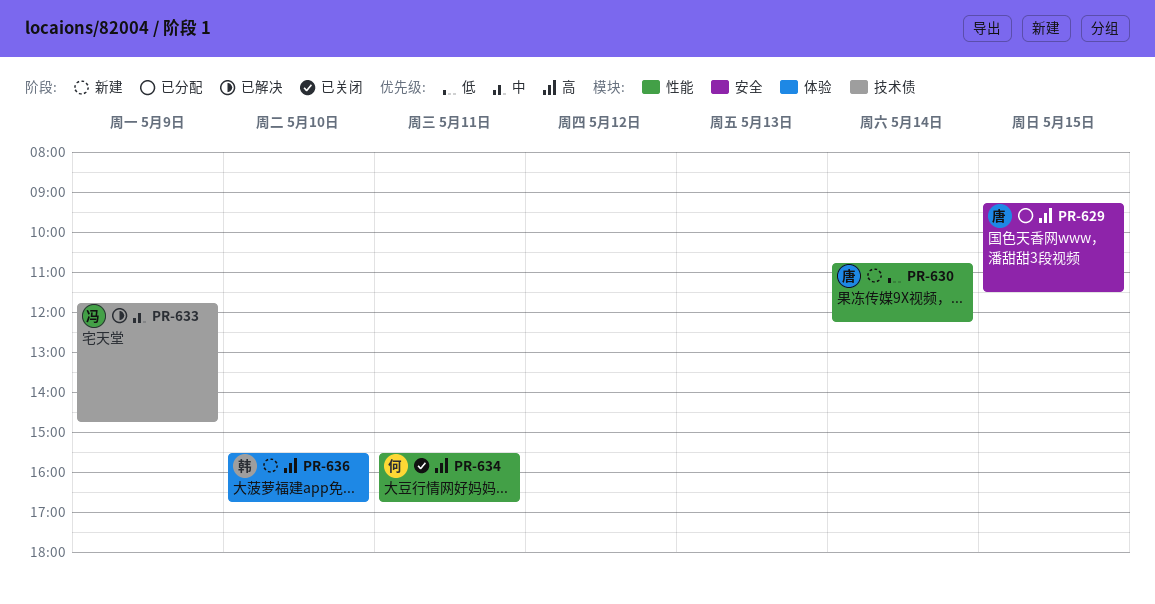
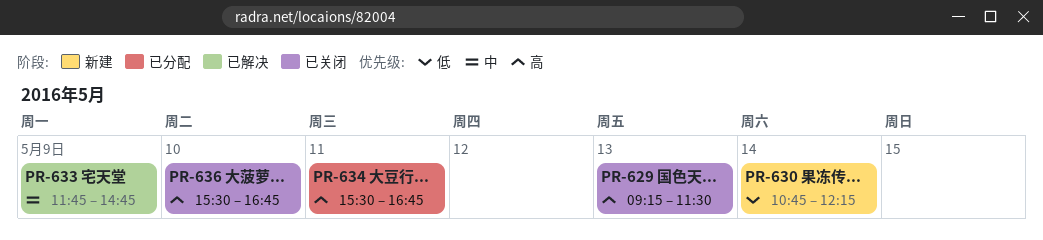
PR-629, status: 已分配 -> 已关闭
PR-629, day: May 15 -> May 13
PR-634, status: 已关闭 -> 已分配
PR-636, status: 新建 -> 已关闭

